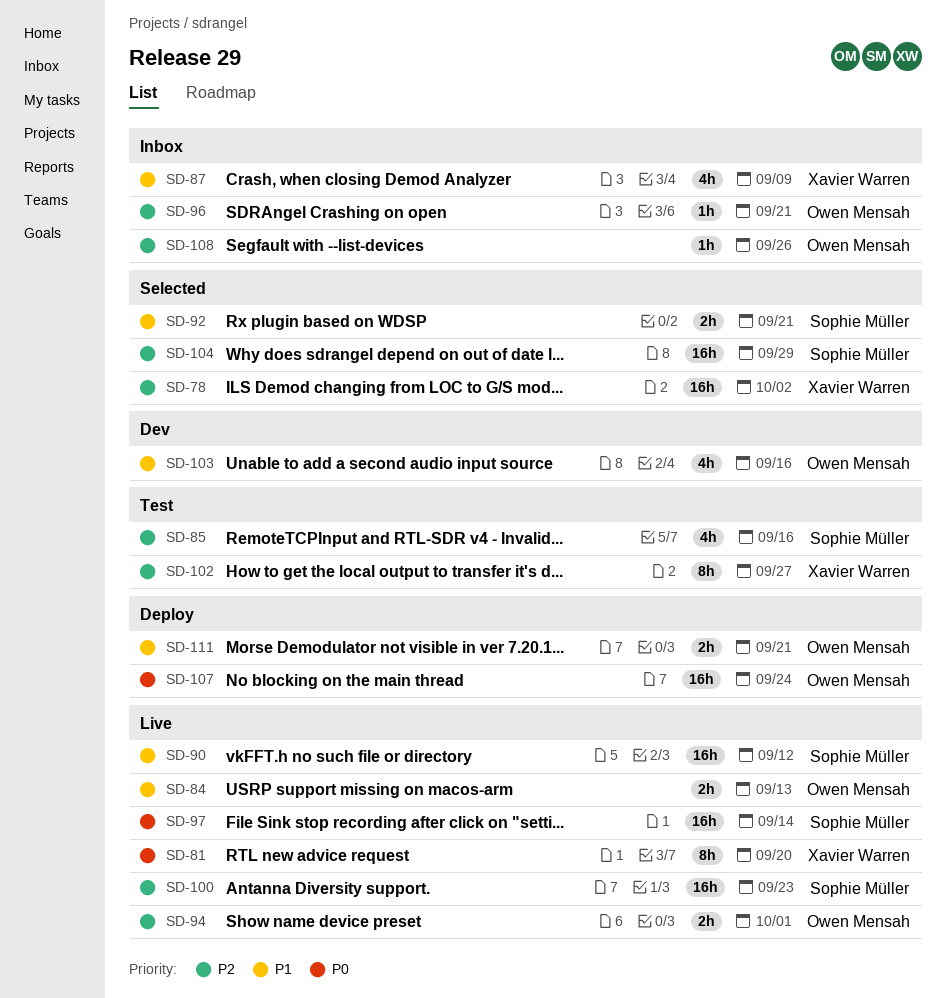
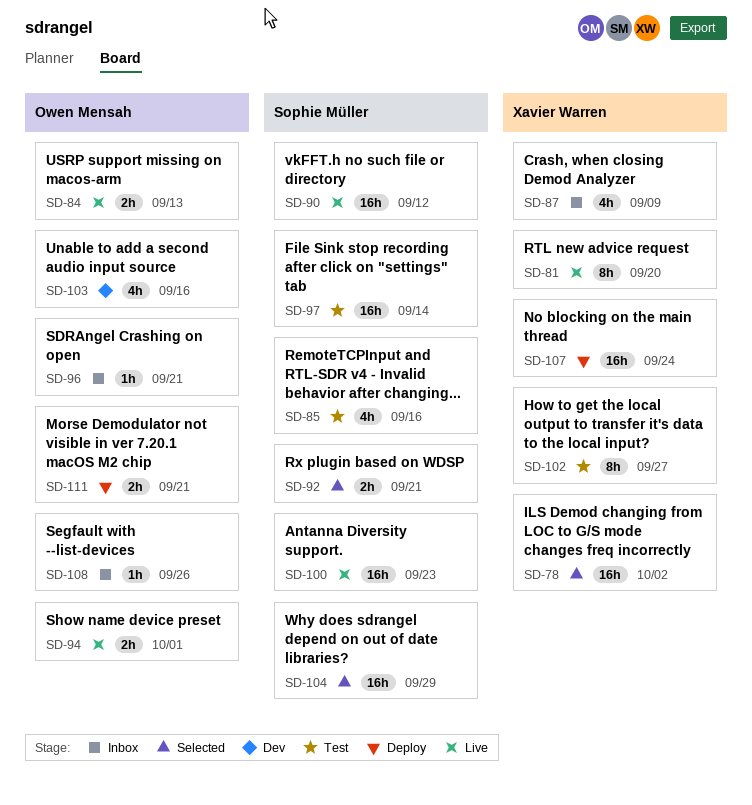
SD-97, status: Live -> Test
SD-107, owner: Owen Mensah -> Xavier Warren

